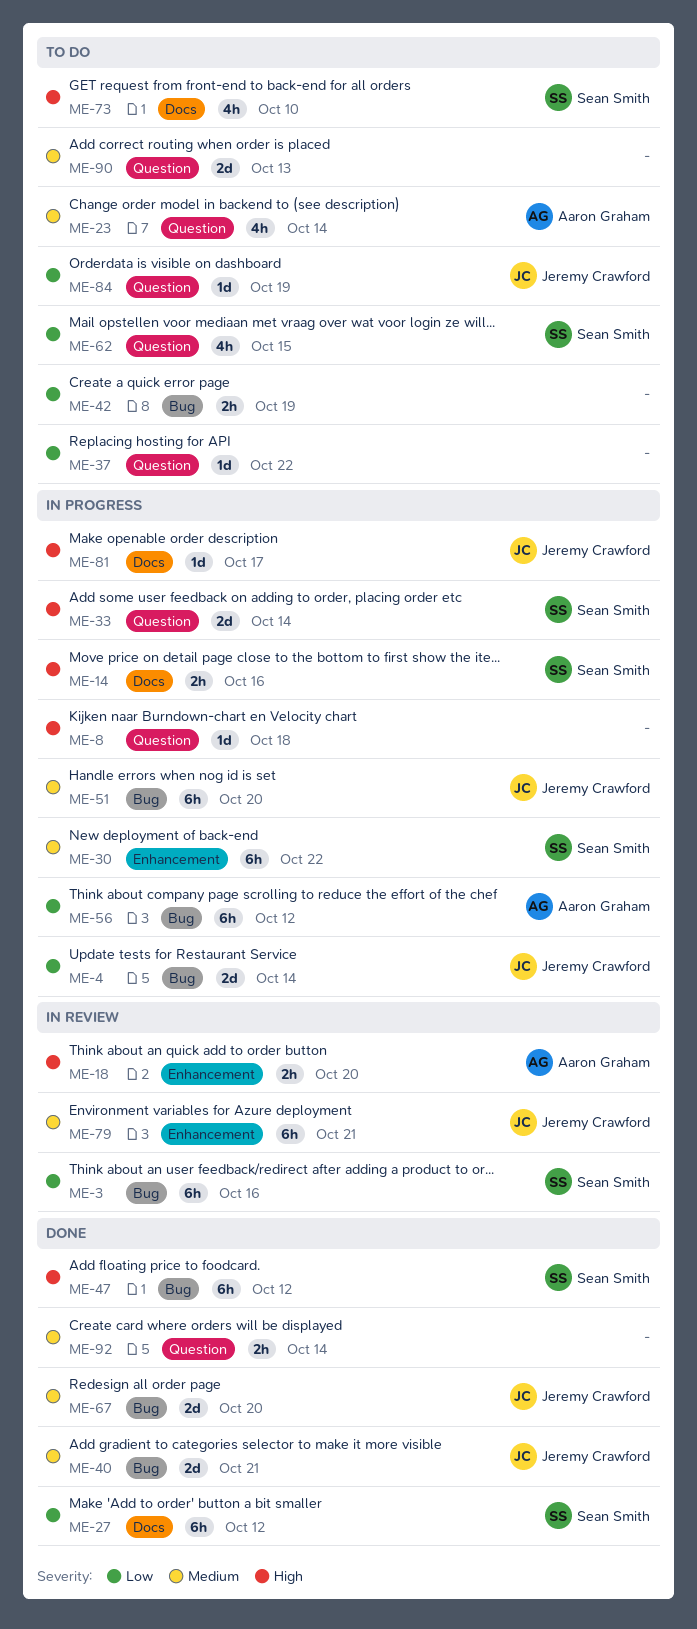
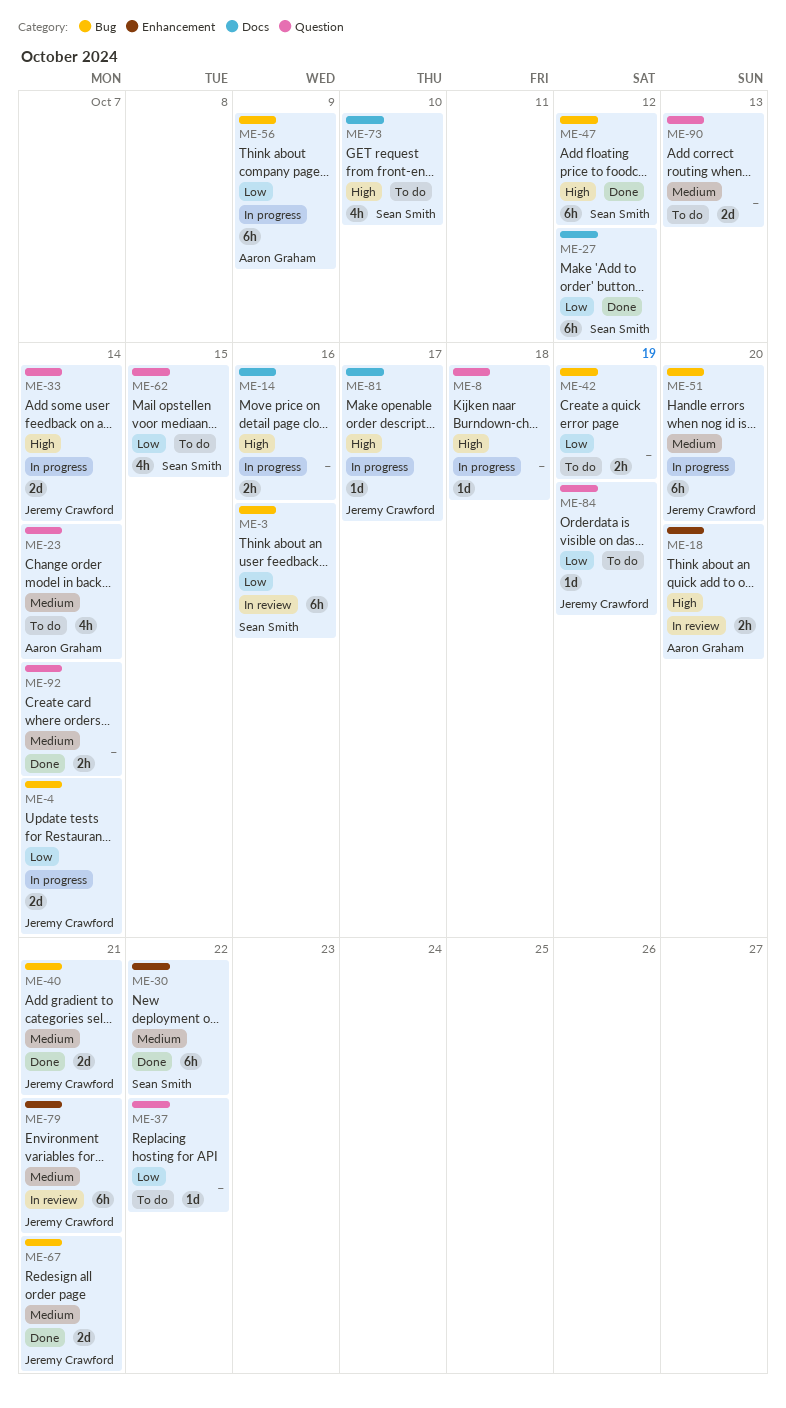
ME-14, owner: Sean Smith -> none
ME-30, status: In progress -> Done
ME-33, owner: Sean Smith -> Jeremy Crawford
ME-56, due: Oct 12 -> Oct 9
ME-67, due: Oct 20 -> Oct 21

